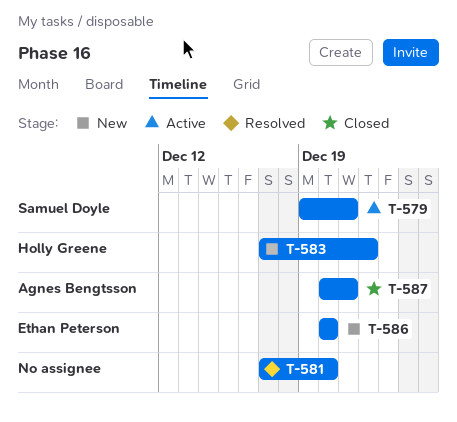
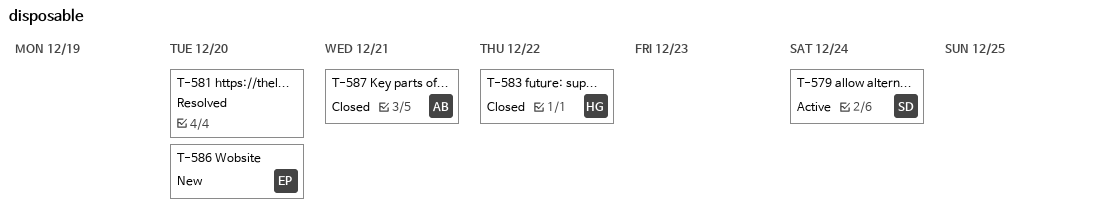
T-579, due: Dec 21 -> Dec 24
T-583, status: New -> Closed

